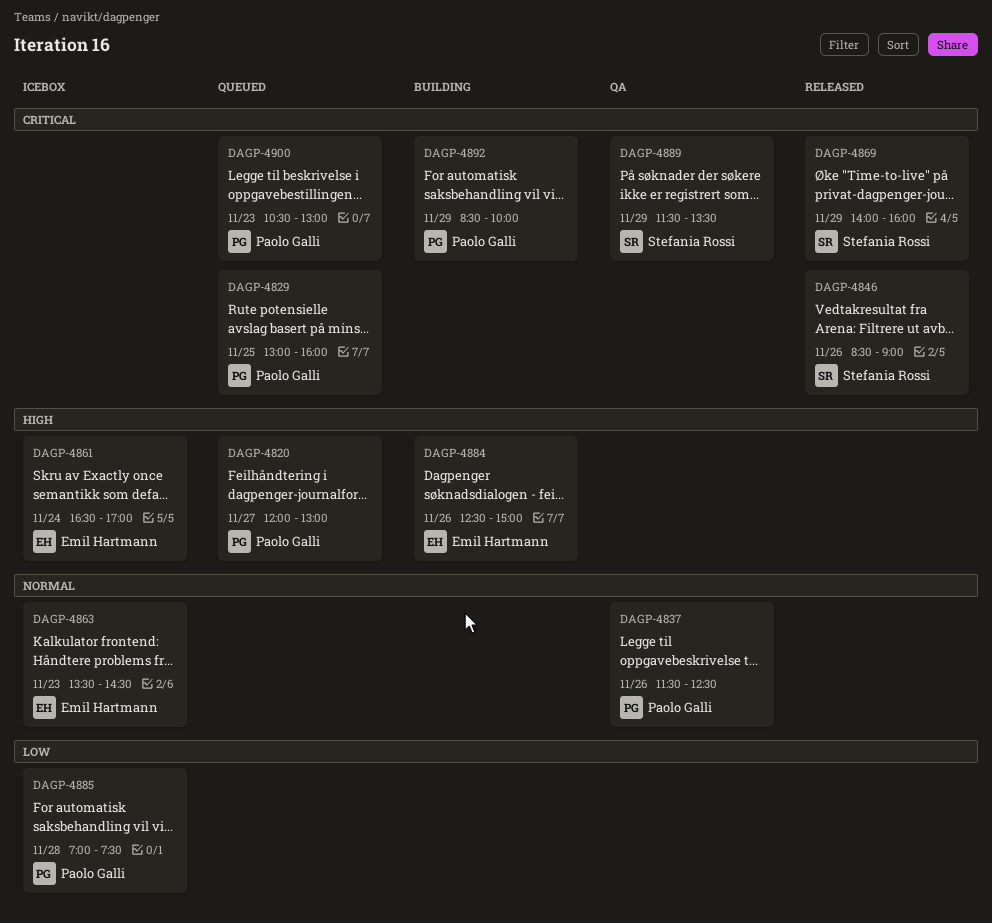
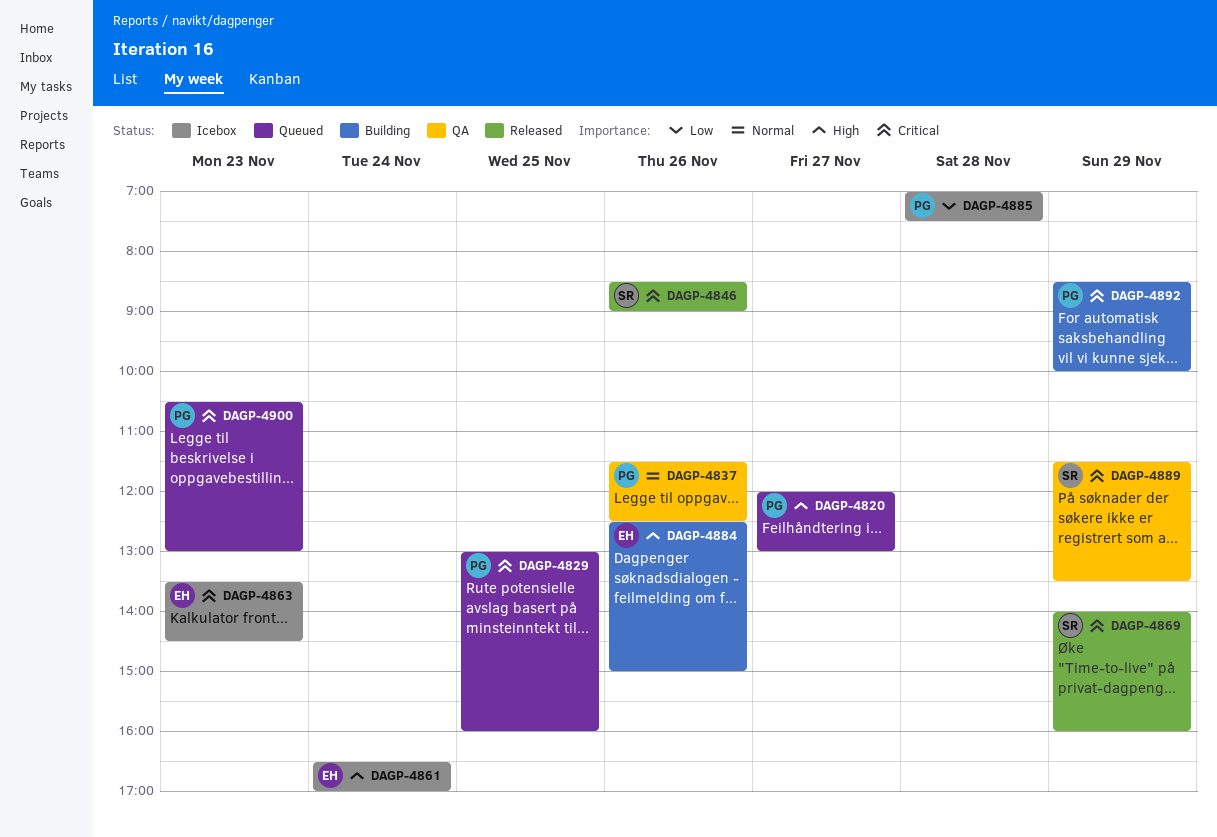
DAGP-4863, priority: Normal -> Critical

